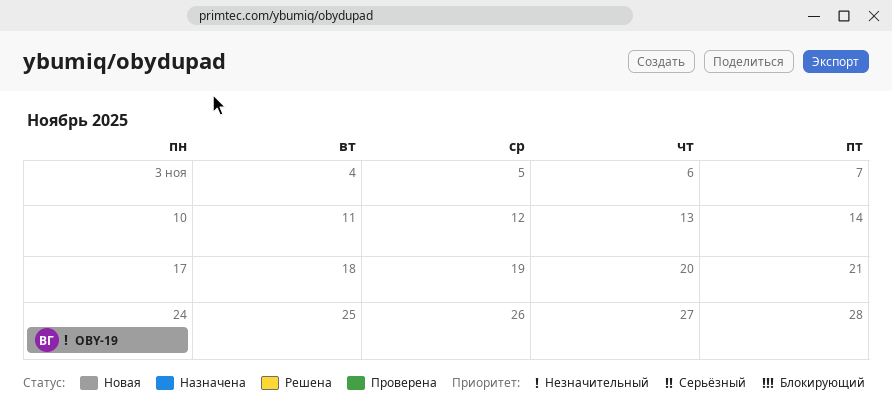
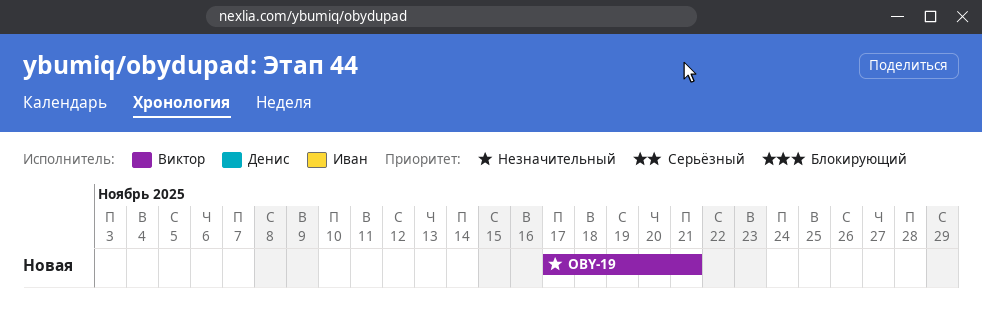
OBY-19, start: Nov 24 -> Nov 17
OBY-19, due: Nov 24 -> Nov 21

